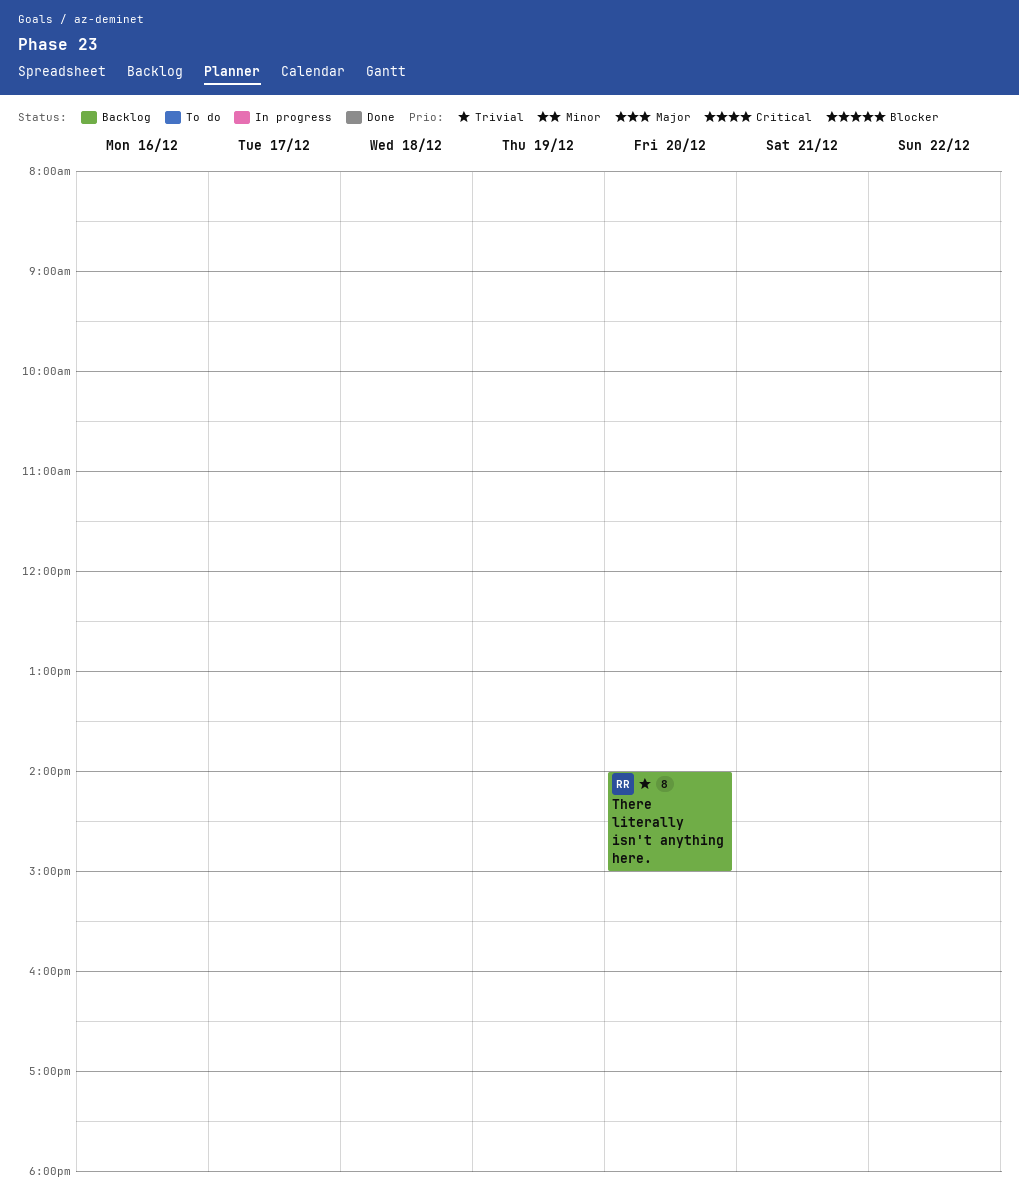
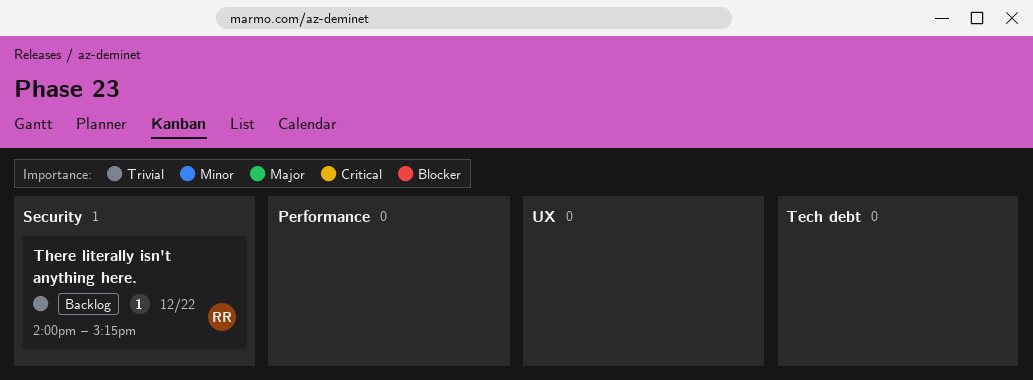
There literally isn't anything here., estimate: 8 -> 1
There literally isn't anything here., day: Dec 20 -> Dec 22
There literally isn't anything here., ends: 15:00 -> 15:15

